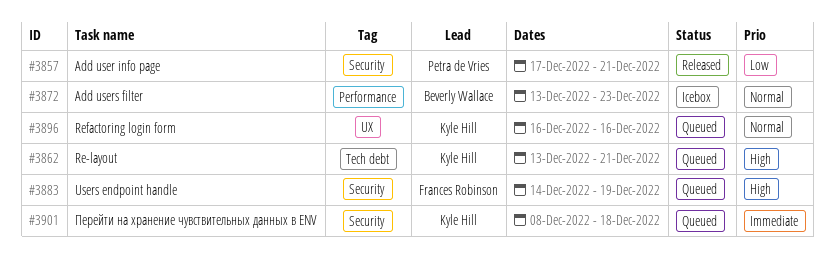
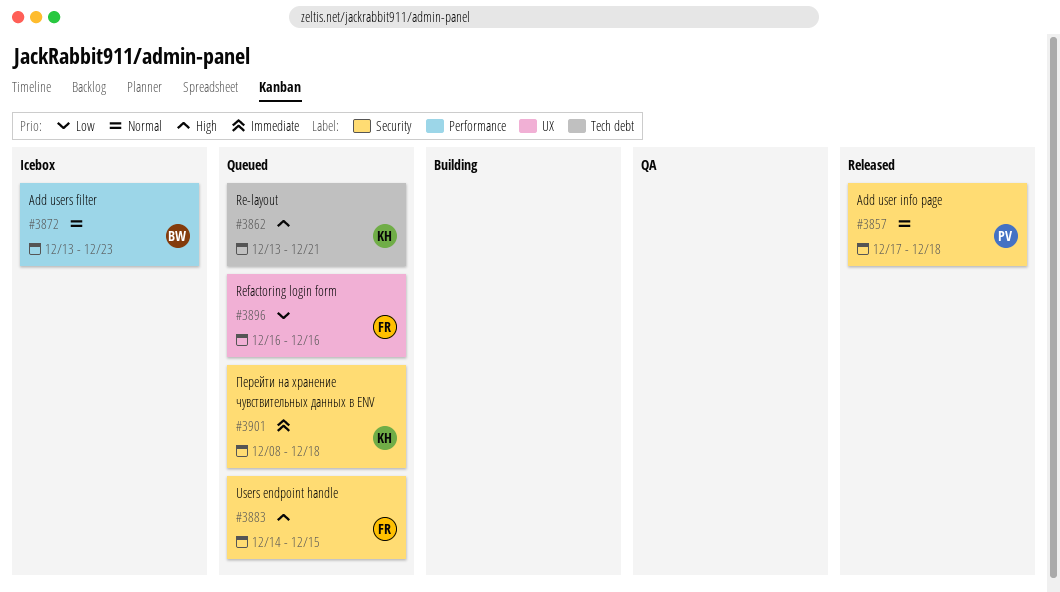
#3857, priority: Low -> Normal
#3857, due: Dec 21 -> Dec 18
#3883, due: Dec 19 -> Dec 15
#3896, owner: Kyle Hill -> Frances Robinson
#3896, priority: Normal -> Low

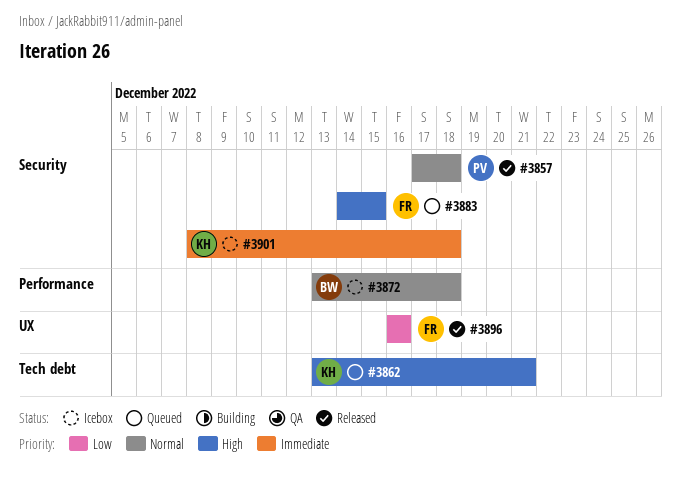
#3872, due: Dec 23 -> Dec 18
#3896, status: Queued -> Released
#3901, status: Queued -> Icebox

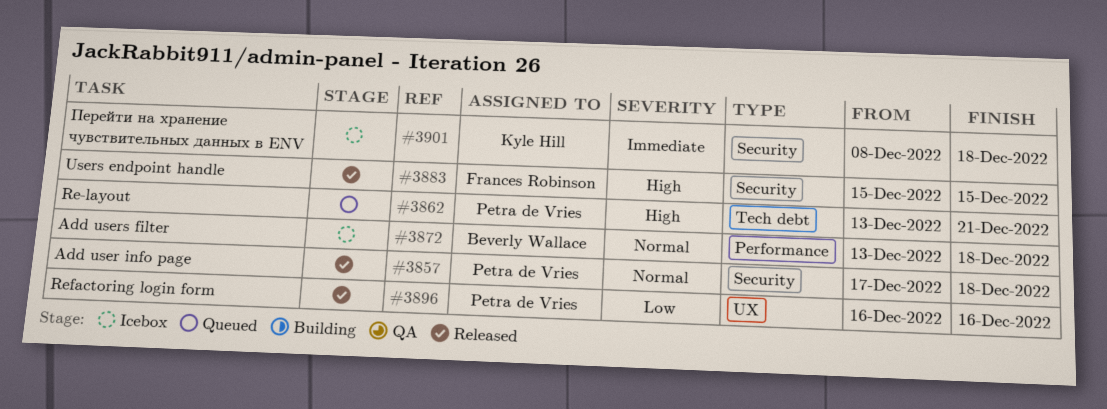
#3862, owner: Kyle Hill -> Petra de Vries
#3883, status: Queued -> Released
#3883, start: Dec 14 -> Dec 15
#3896, owner: Frances Robinson -> Petra de Vries

